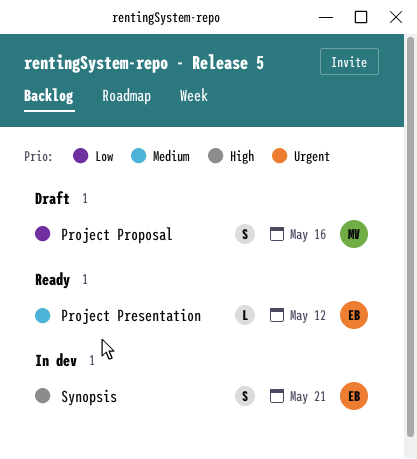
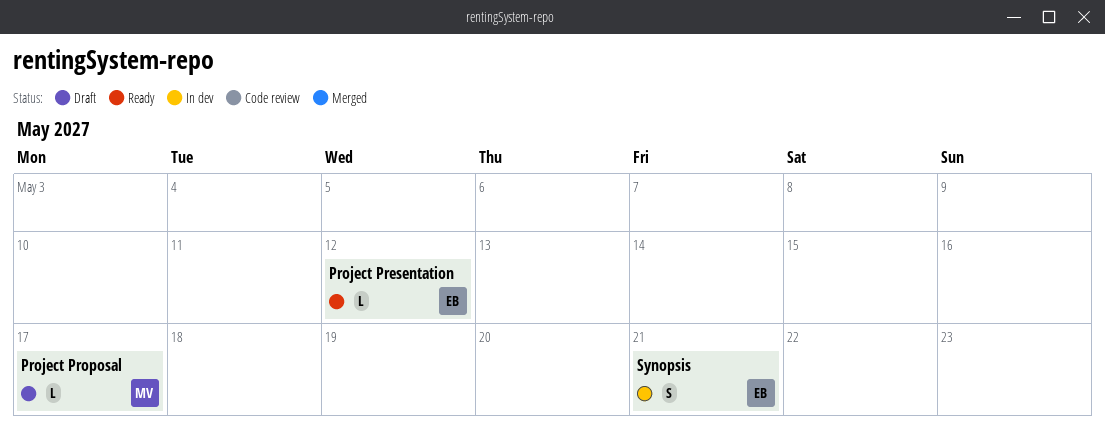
Project Proposal, estimate: S -> L
Project Proposal, due: May 16 -> May 17

